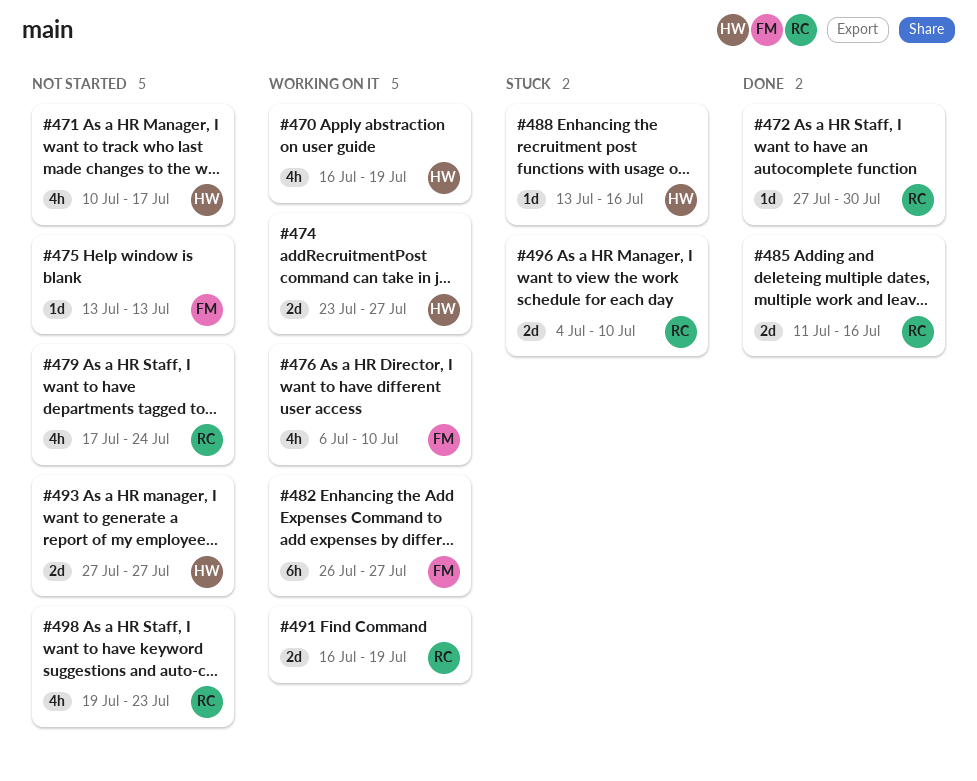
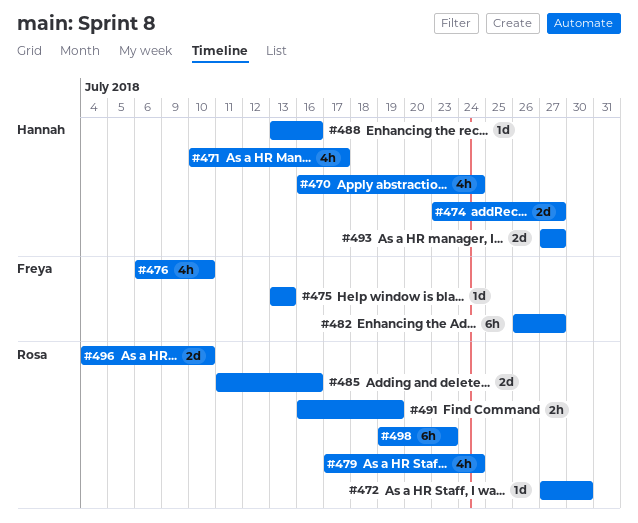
#470, due: Jul 19 -> Jul 24
#491, estimate: 2d -> 2h
#498, estimate: 4h -> 6h

